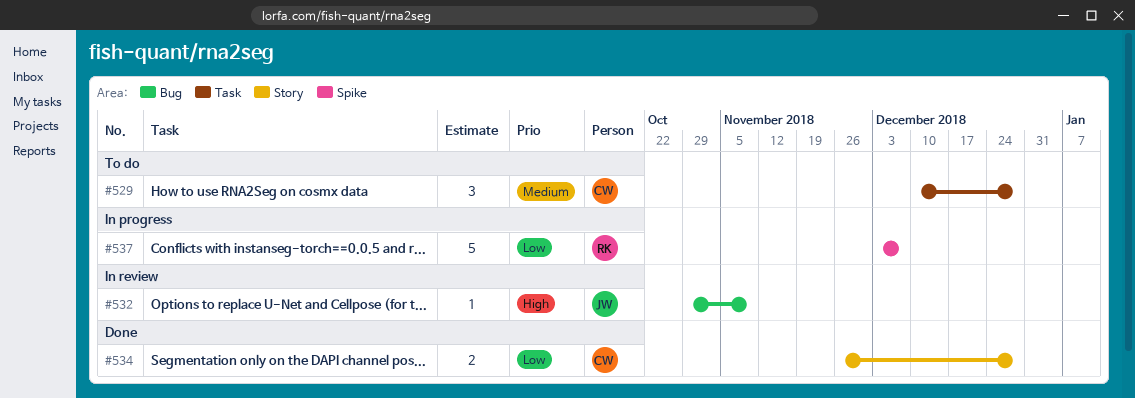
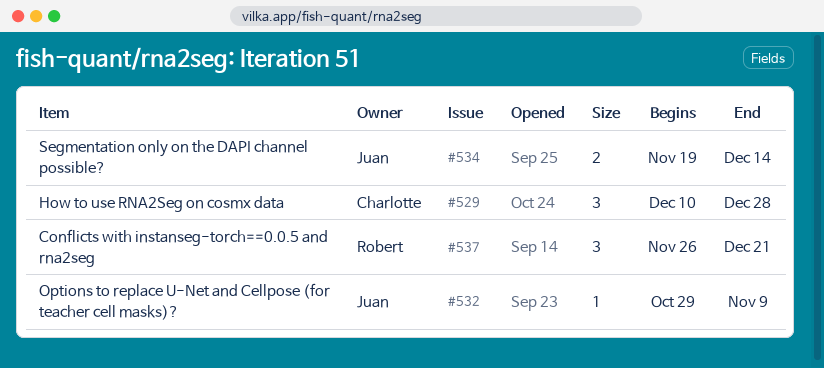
#534, owner: Charlotte -> Juan
#534, start: Nov 26 -> Nov 19
#534, due: Dec 28 -> Dec 14
#537, estimate: 5 -> 3
#537, start: Dec 3 -> Nov 26
#537, due: Dec 7 -> Dec 21

